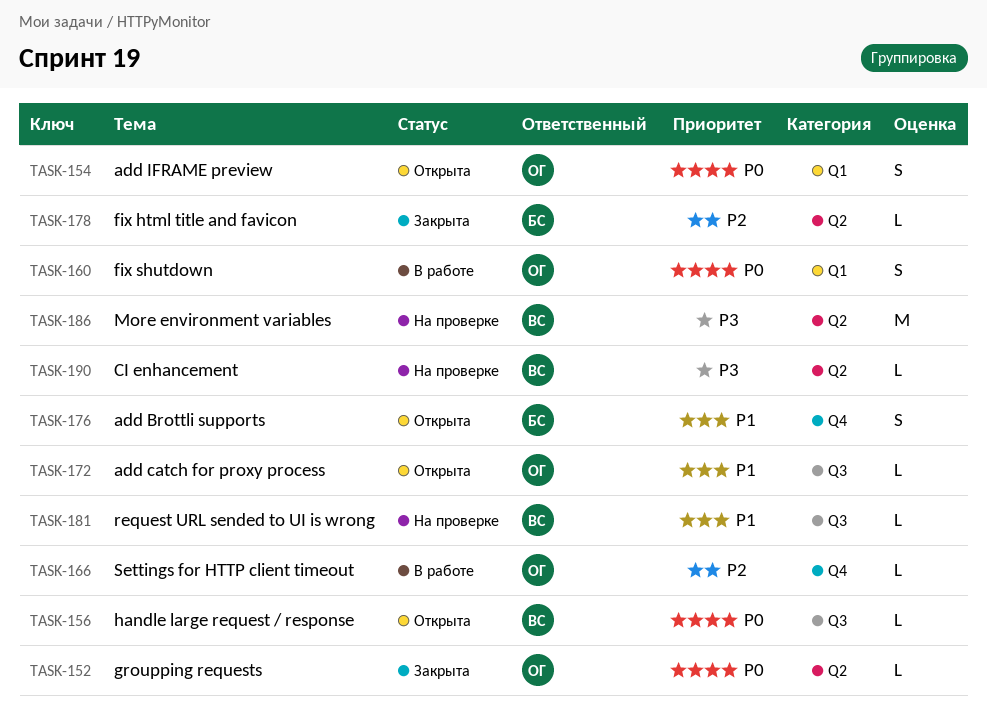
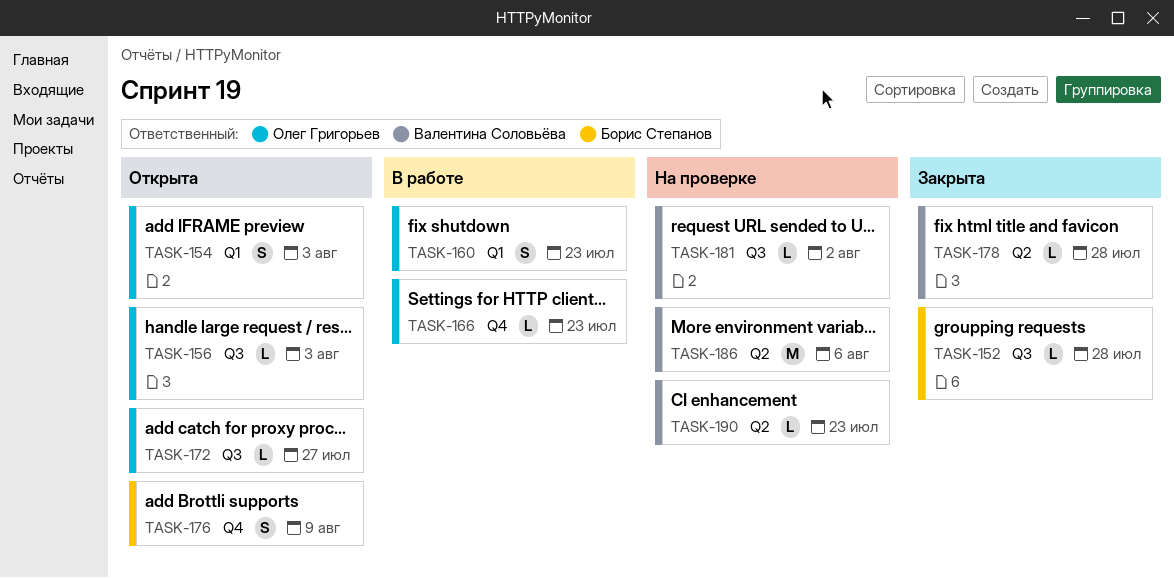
TASK-152, owner: Олег Григорьев -> Борис Степанов
TASK-152, label: Q2 -> Q3
TASK-156, owner: Валентина Соловьёва -> Олег Григорьев
TASK-178, owner: Борис Степанов -> Валентина Соловьёва

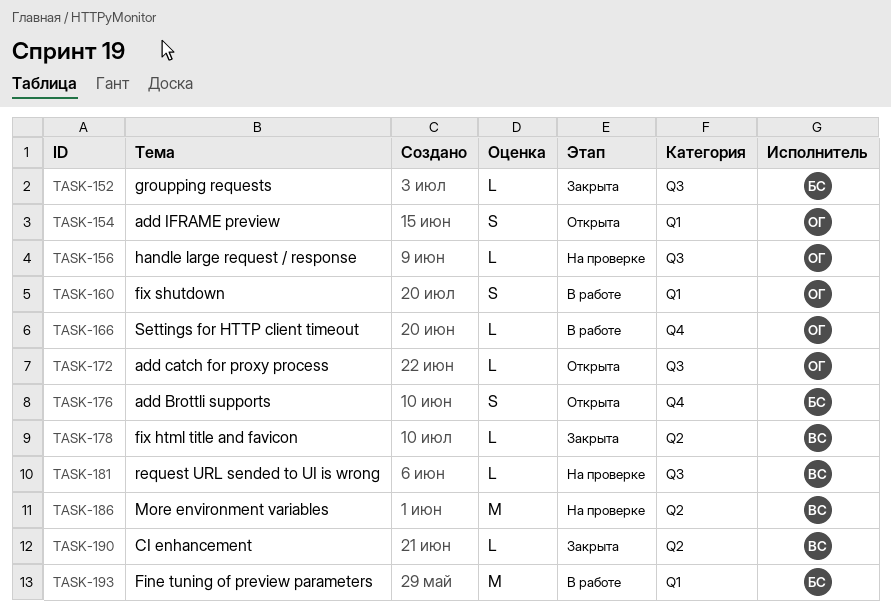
TASK-156, status: Открыта -> На проверке
TASK-190, status: На проверке -> Закрыта
TASK-193: none -> present

